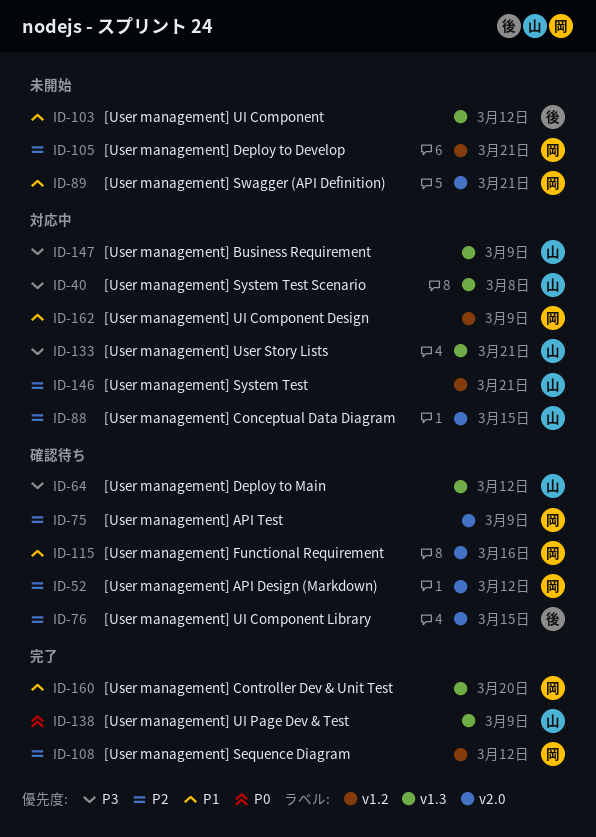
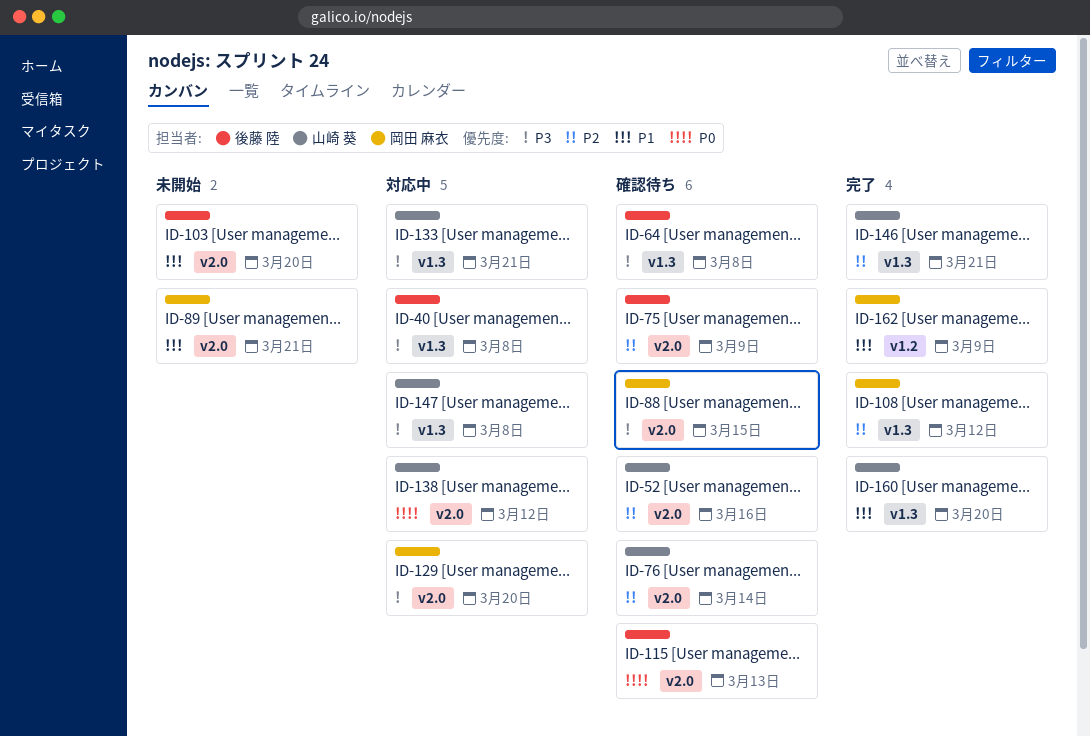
ID-40, owner: 山崎 葵 -> 後藤 陸
ID-52, owner: 岡田 麻衣 -> 山崎 葵
ID-52, due: Mar 12 -> Mar 16
ID-64, owner: 山崎 葵 -> 後藤 陸
ID-64, due: Mar 12 -> Mar 8
ID-75, owner: 岡田 麻衣 -> 後藤 陸
ID-76, owner: 後藤 陸 -> 山崎 葵
ID-76, due: Mar 15 -> Mar 14
ID-88, status: 対応中 -> 確認待ち
ID-88, owner: 山崎 葵 -> 岡田 麻衣
ID-88, priority: P2 -> P3
ID-103, label: v1.3 -> v2.0
ID-103, due: Mar 12 -> Mar 20
ID-105: present -> none
ID-108, label: v1.2 -> v1.3
ID-115, owner: 岡田 麻衣 -> 後藤 陸
ID-115, priority: P1 -> P0
ID-115, due: Mar 16 -> Mar 13
ID-129: none -> present
ID-138, status: 完了 -> 対応中
ID-138, label: v1.3 -> v2.0
ID-138, due: Mar 9 -> Mar 12
ID-146, status: 対応中 -> 完了
ID-146, label: v1.2 -> v1.3
ID-147, due: Mar 9 -> Mar 8
ID-160, owner: 岡田 麻衣 -> 山崎 葵
ID-162, status: 対応中 -> 完了

